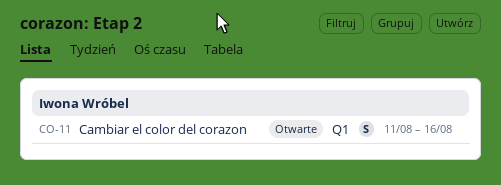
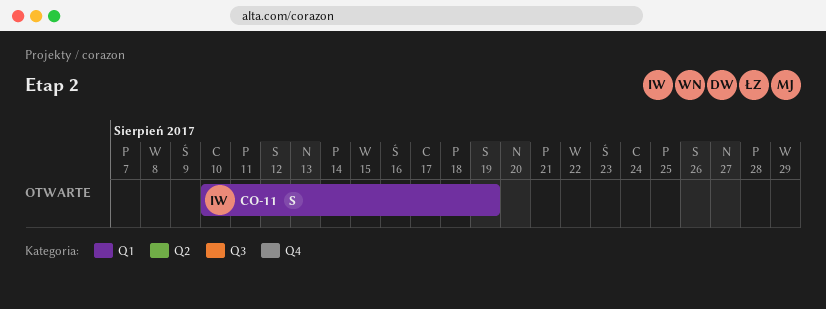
CO-11, start: Aug 11 -> Aug 10
CO-11, due: Aug 16 -> Aug 19

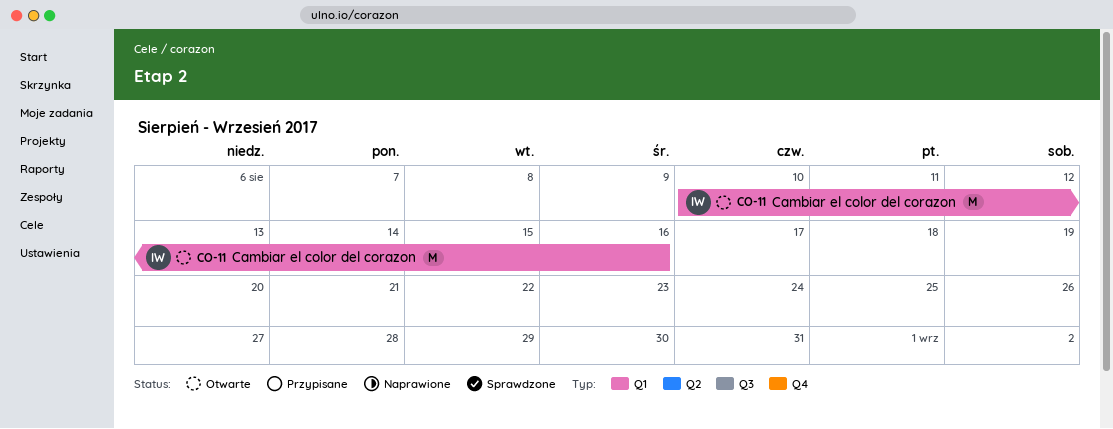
CO-11, estimate: S -> M
CO-11, due: Aug 19 -> Aug 16

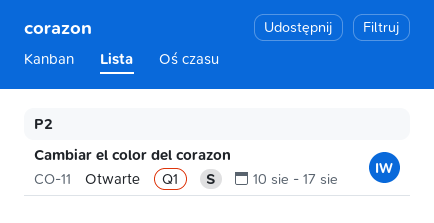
CO-11, estimate: M -> S
CO-11, due: Aug 16 -> Aug 17

